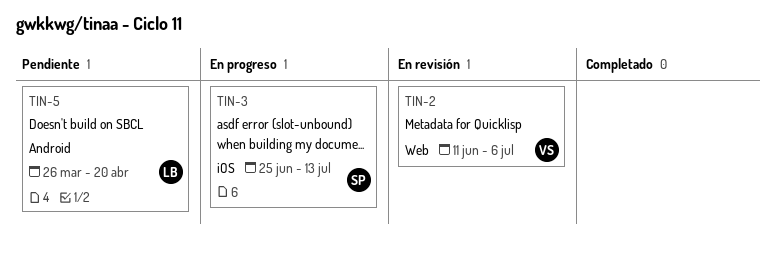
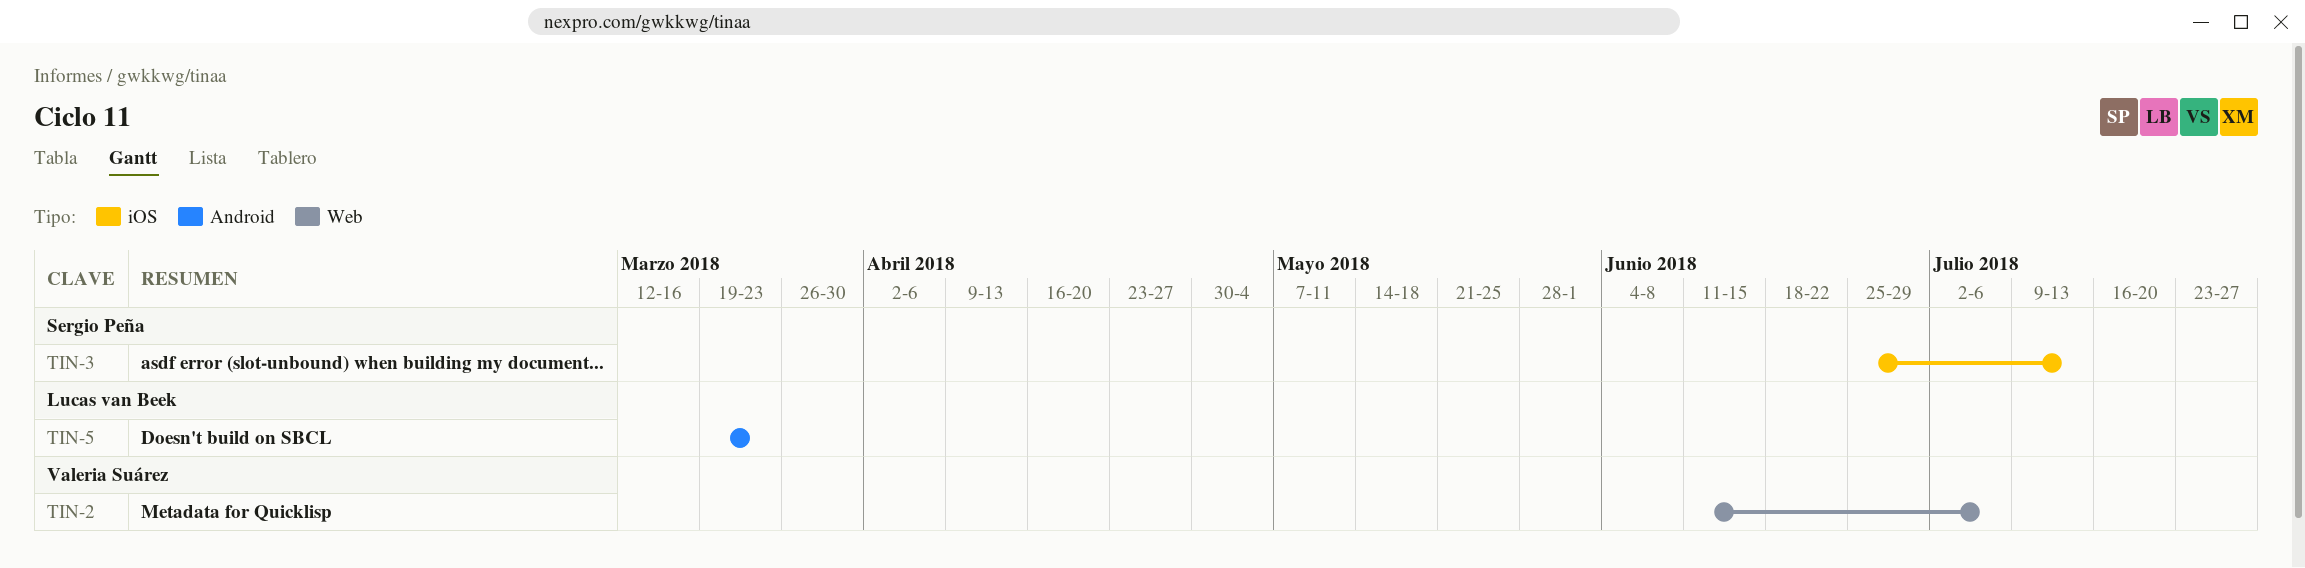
TIN-5, start: Mar 26 -> Mar 19
TIN-5, due: Apr 20 -> Mar 23

